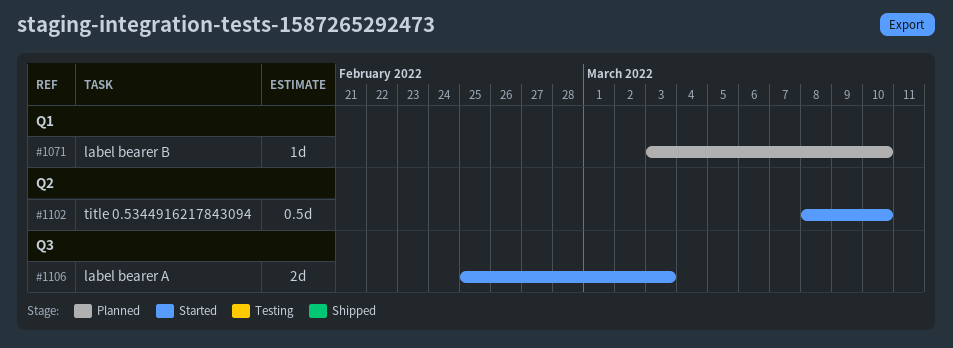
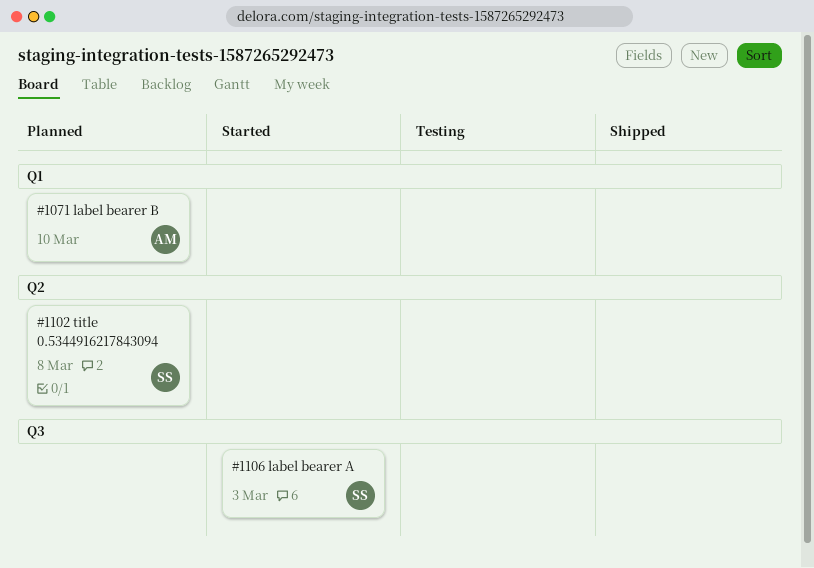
#1102, status: Started -> Planned
#1102, due: Mar 10 -> Mar 8

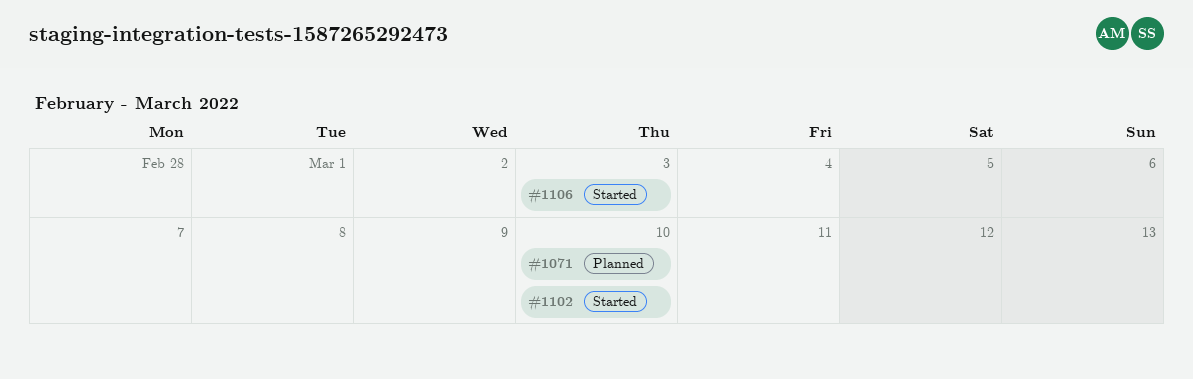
#1102, status: Planned -> Started
#1102, due: Mar 8 -> Mar 10

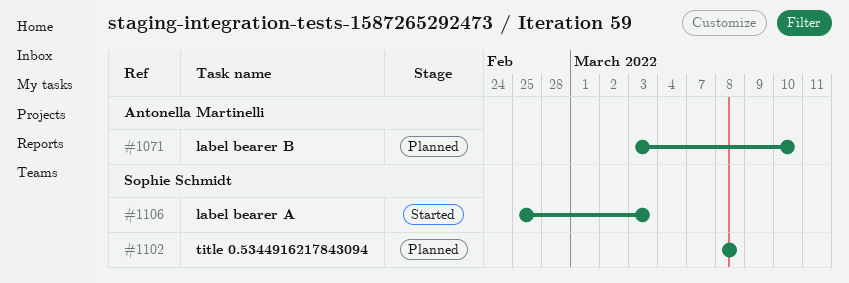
#1102, status: Started -> Planned
#1102, due: Mar 10 -> Mar 8

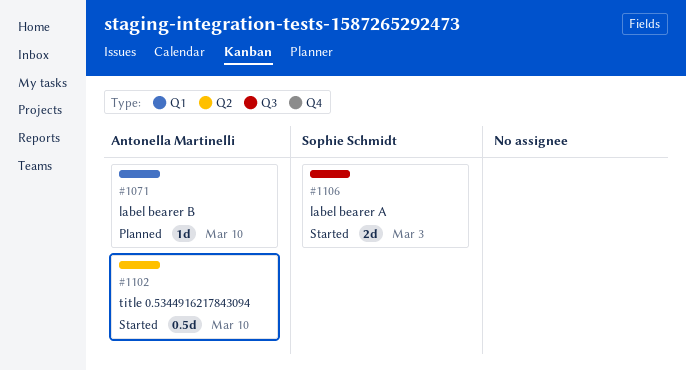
#1102, status: Planned -> Started
#1102, owner: Sophie Schmidt -> Antonella Martinelli
#1102, due: Mar 8 -> Mar 10

